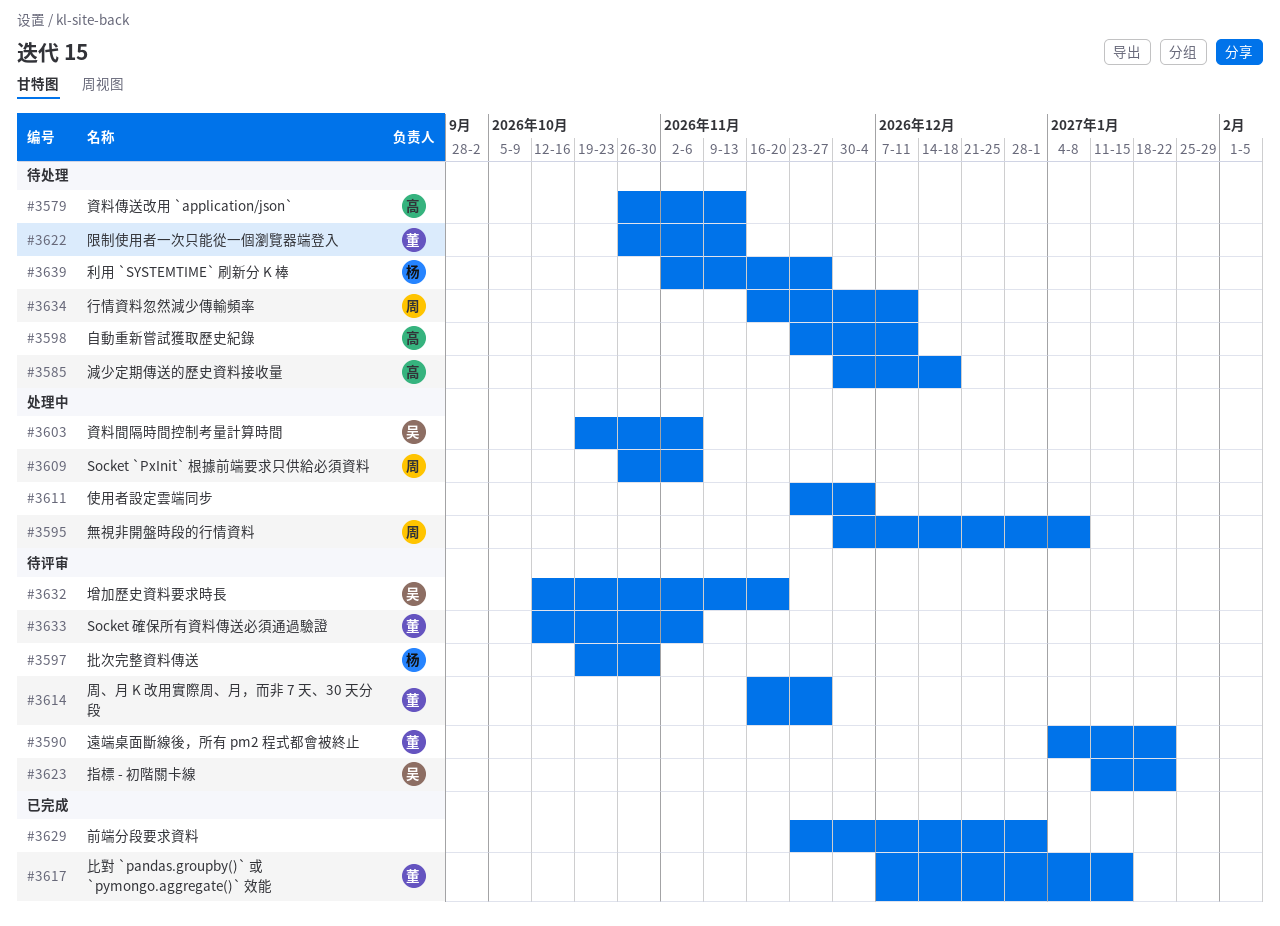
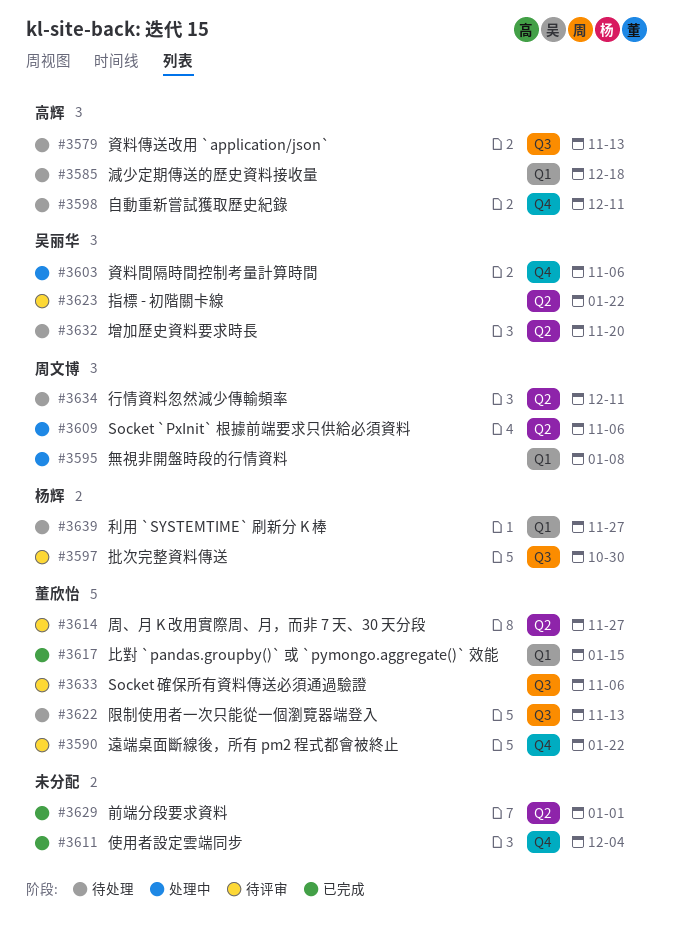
#3611, status: 处理中 -> 已完成
#3632, status: 待评审 -> 待处理

